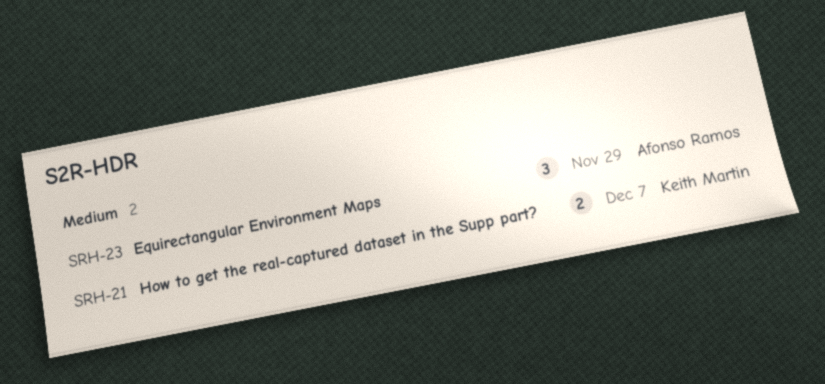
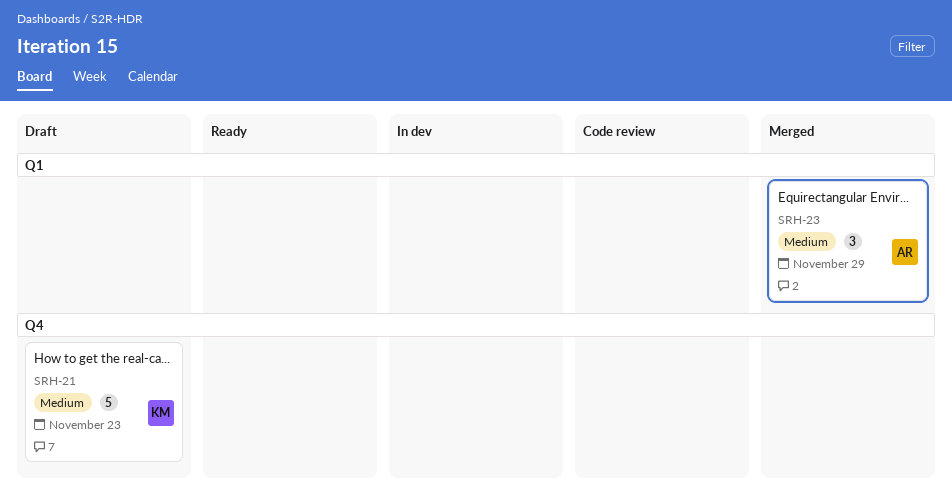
SRH-21, estimate: 2 -> 5
SRH-21, due: Dec 7 -> Nov 23

